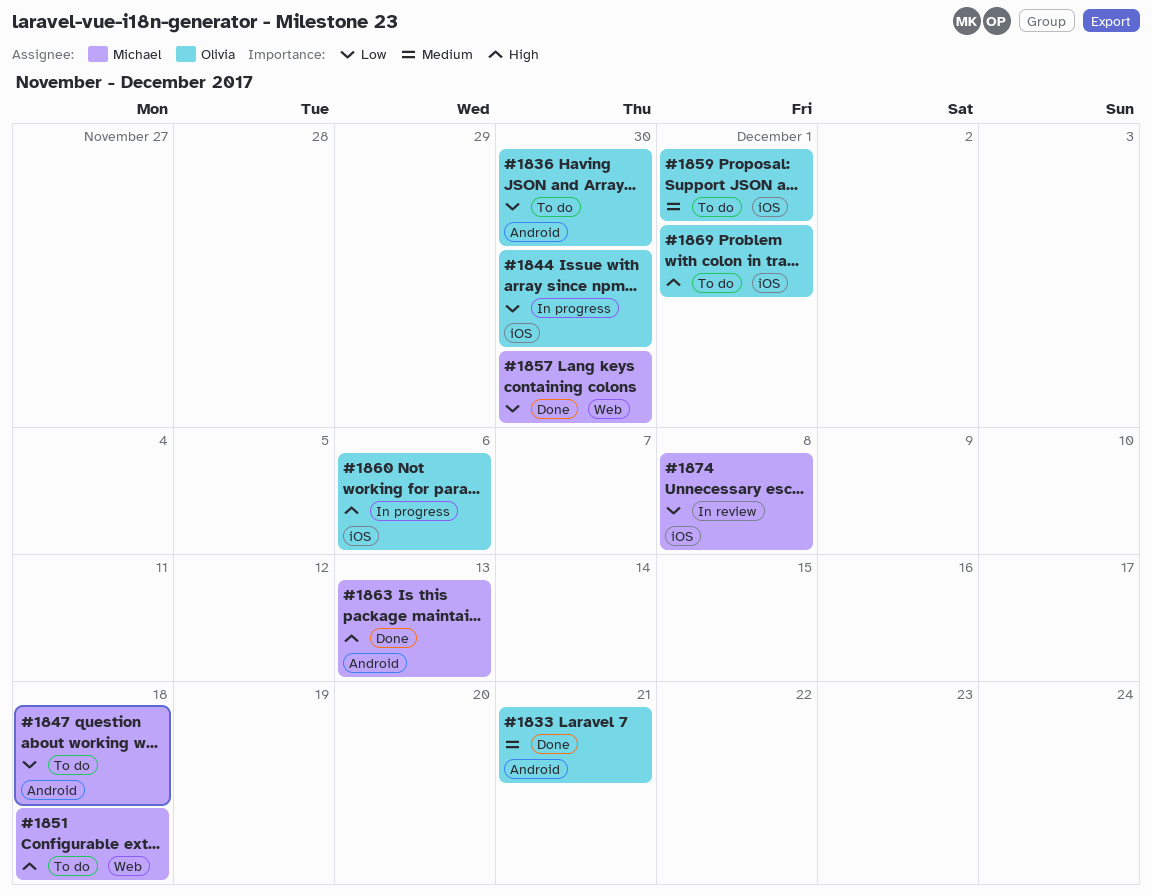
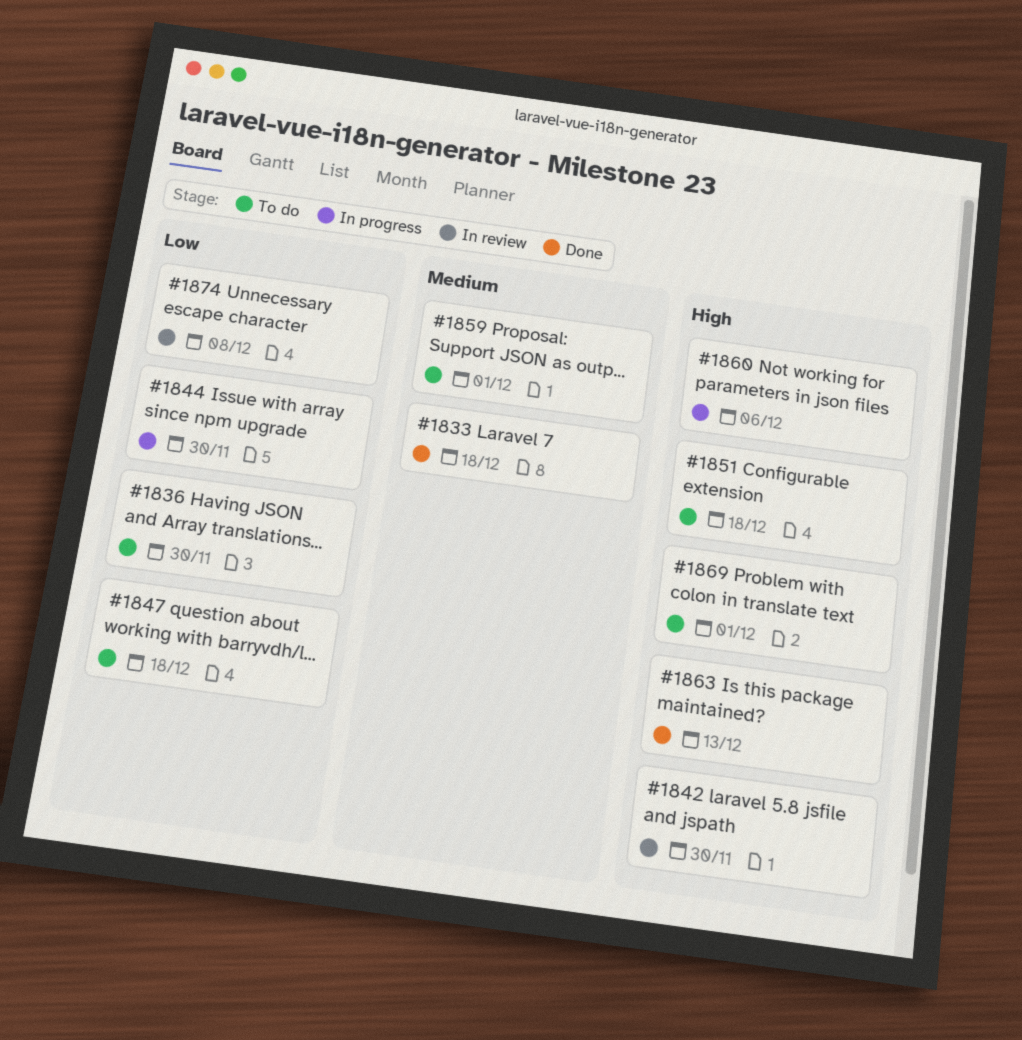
#1833, due: Dec 21 -> Dec 18
#1842: none -> present
#1857: present -> none

